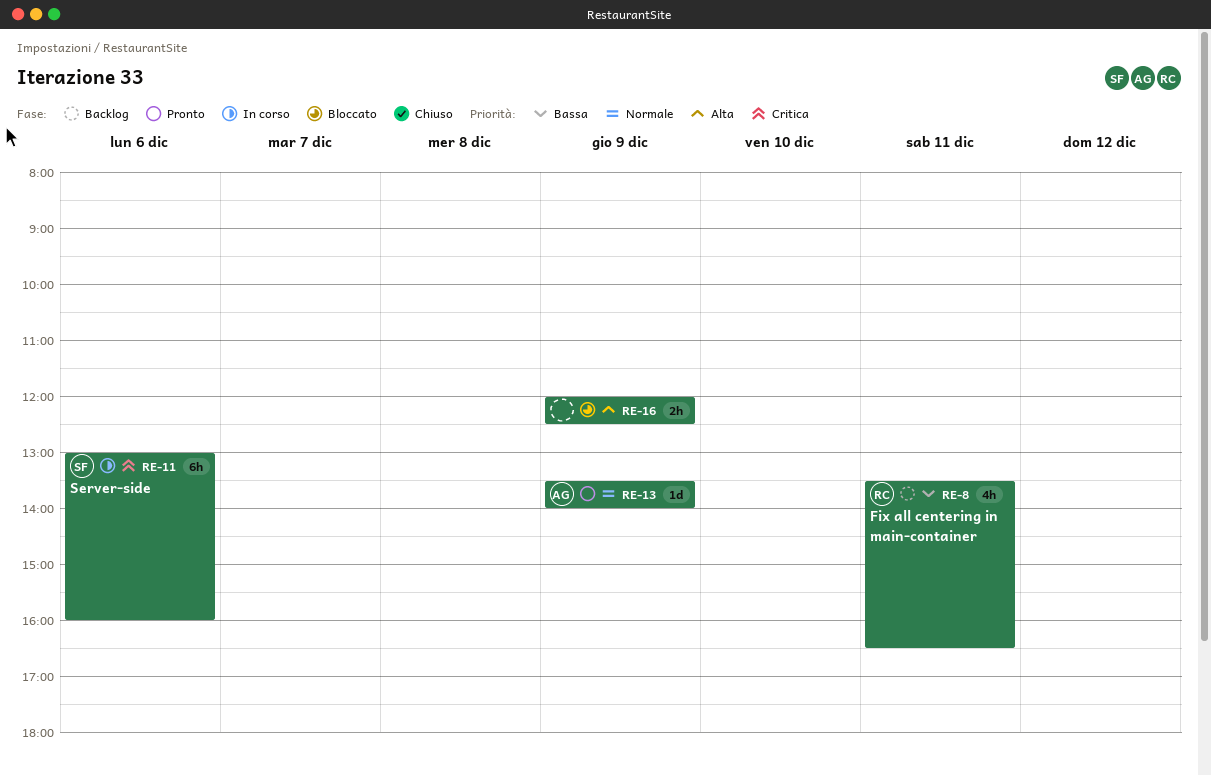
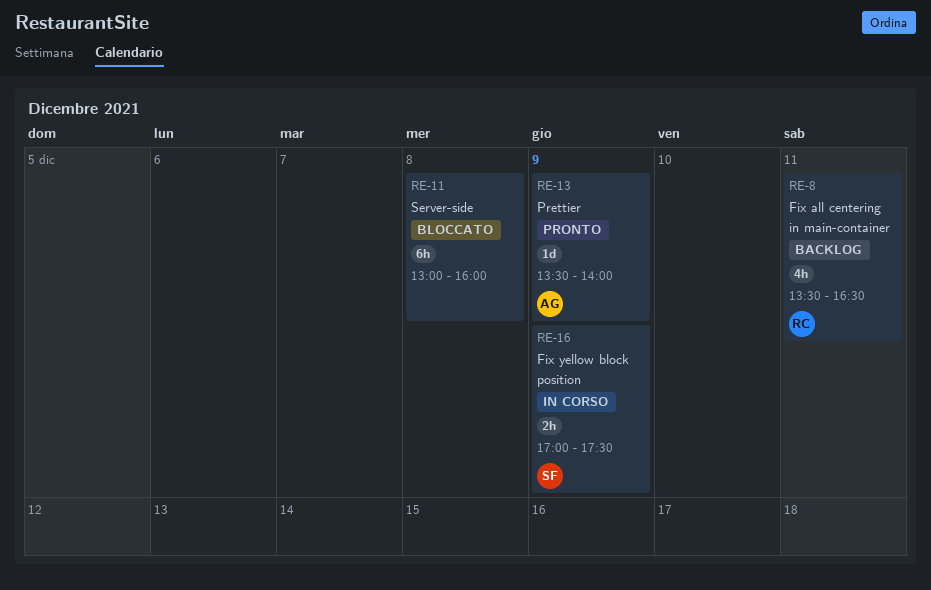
RE-11, status: In corso -> Bloccato
RE-11, owner: SF -> none
RE-11, day: Dec 6 -> Dec 8
RE-16, status: Bloccato -> In corso
RE-16, owner: none -> SF
RE-16, begins: 12:00 -> 17:00
RE-16, ends: 12:30 -> 17:30

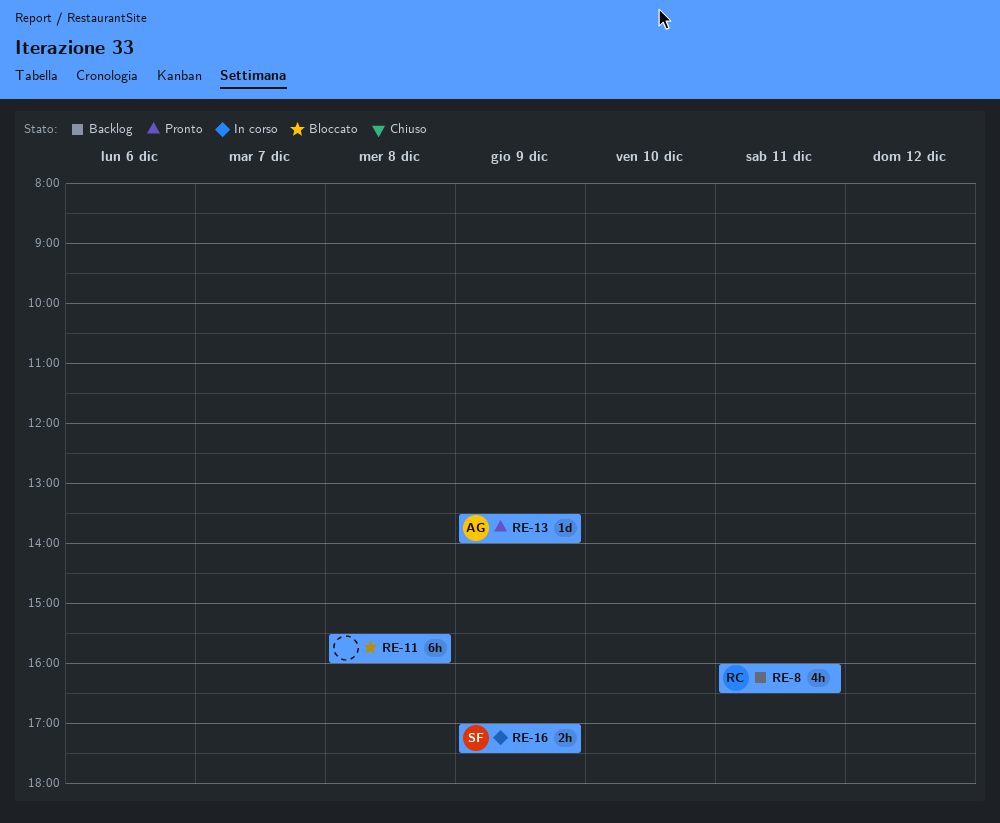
RE-8, begins: 13:30 -> 16:00
RE-11, begins: 13:00 -> 15:30

